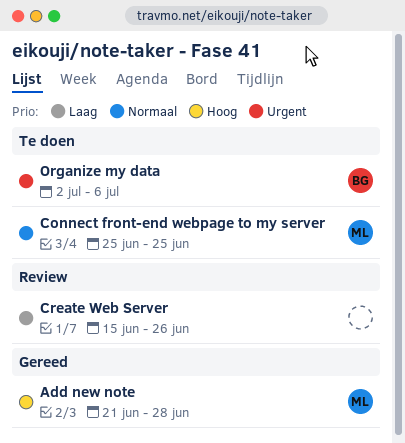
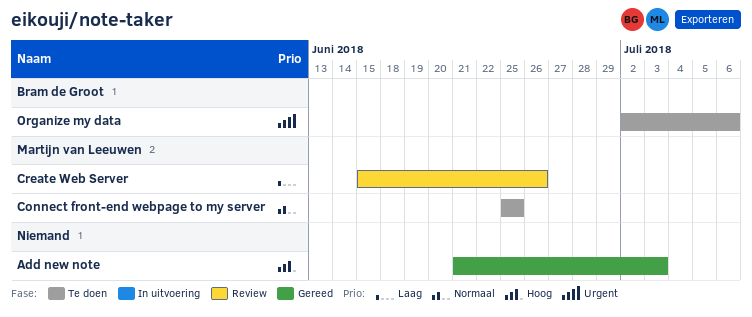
Add new note, owner: Martijn van Leeuwen -> none
Add new note, due: Jun 28 -> Jul 3
Create Web Server, owner: none -> Martijn van Leeuwen

